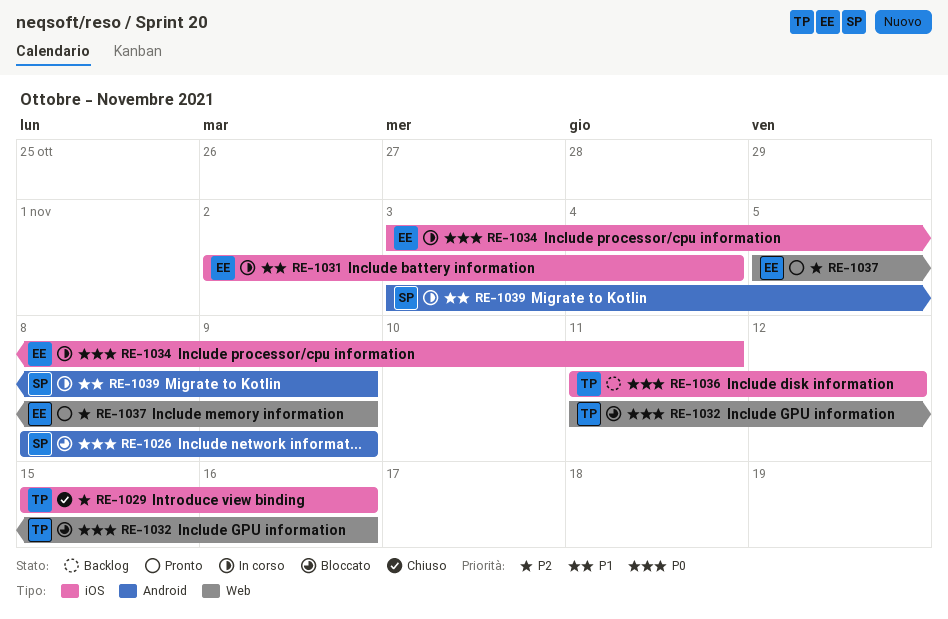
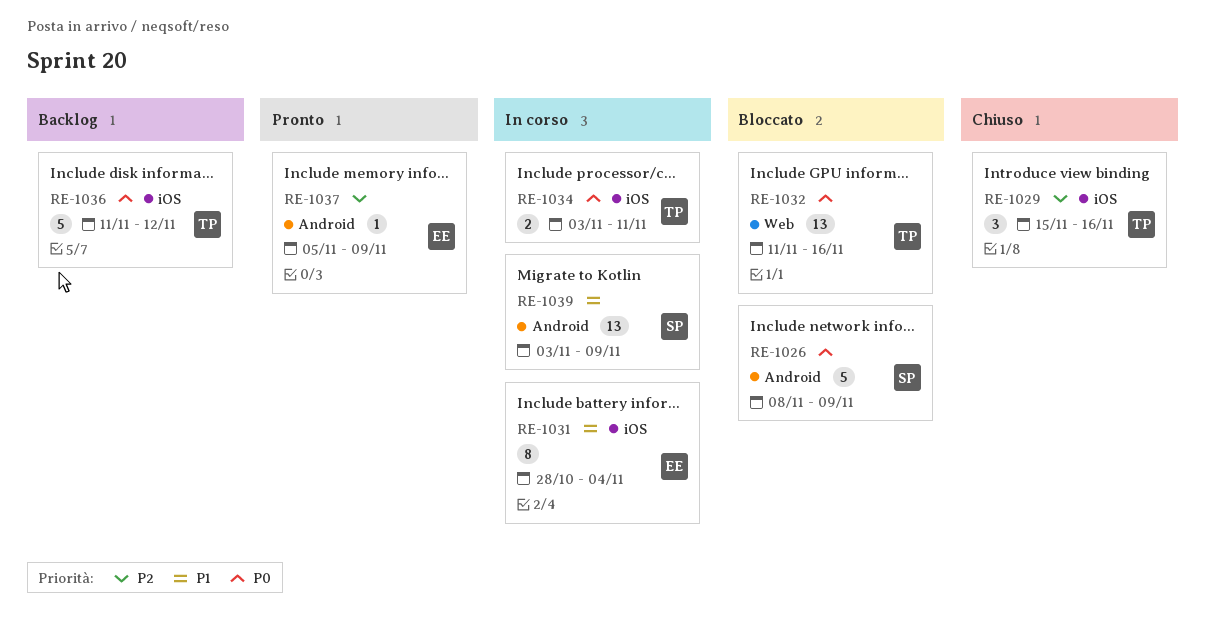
RE-1031, start: Nov 2 -> Oct 28
RE-1034, owner: EE -> TP
RE-1037, label: Web -> Android

